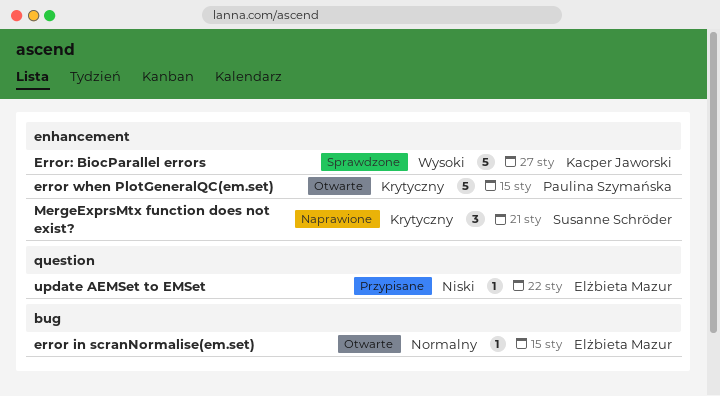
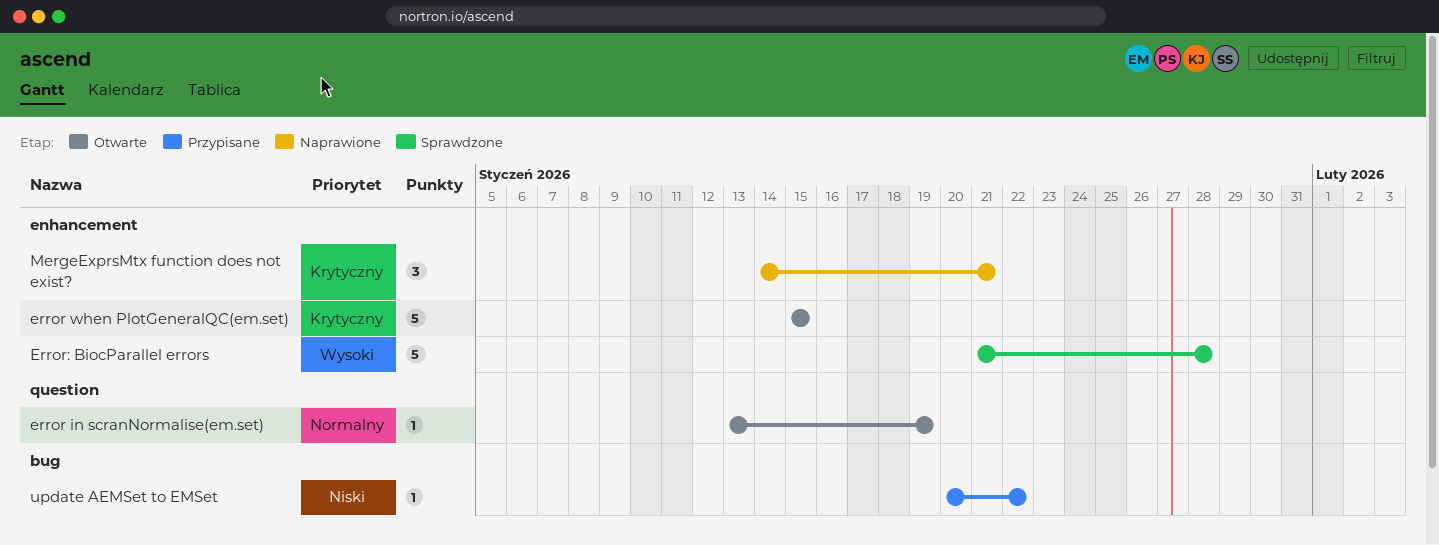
error in scranNormalise(em.set), label: bug -> question
error in scranNormalise(em.set), due: Jan 15 -> Jan 19
Error: BiocParallel errors, due: Jan 27 -> Jan 28
update AEMSet to EMSet, label: question -> bug

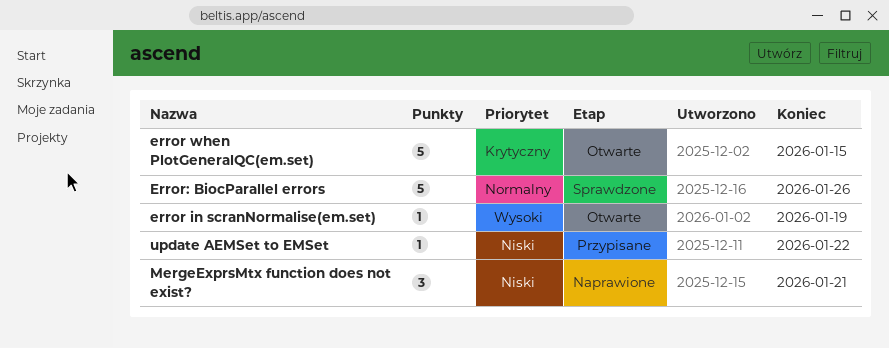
error in scranNormalise(em.set), priority: Normalny -> Wysoki
Error: BiocParallel errors, priority: Wysoki -> Normalny
Error: BiocParallel errors, due: Jan 28 -> Jan 26
MergeExprsMtx function does not exist?, priority: Krytyczny -> Niski

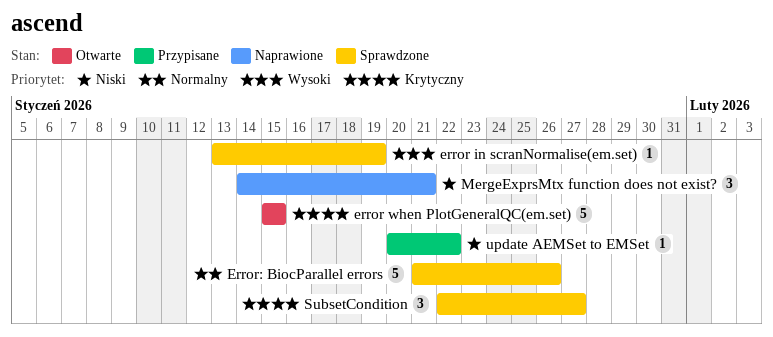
error in scranNormalise(em.set), status: Otwarte -> Sprawdzone
SubsetCondition: none -> present

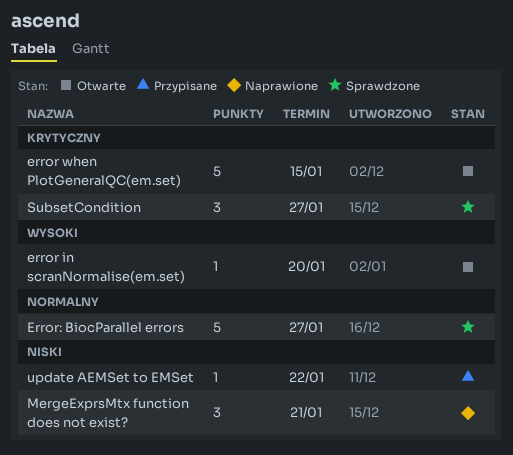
error in scranNormalise(em.set), status: Sprawdzone -> Otwarte
error in scranNormalise(em.set), due: Jan 19 -> Jan 20
Error: BiocParallel errors, due: Jan 26 -> Jan 27

